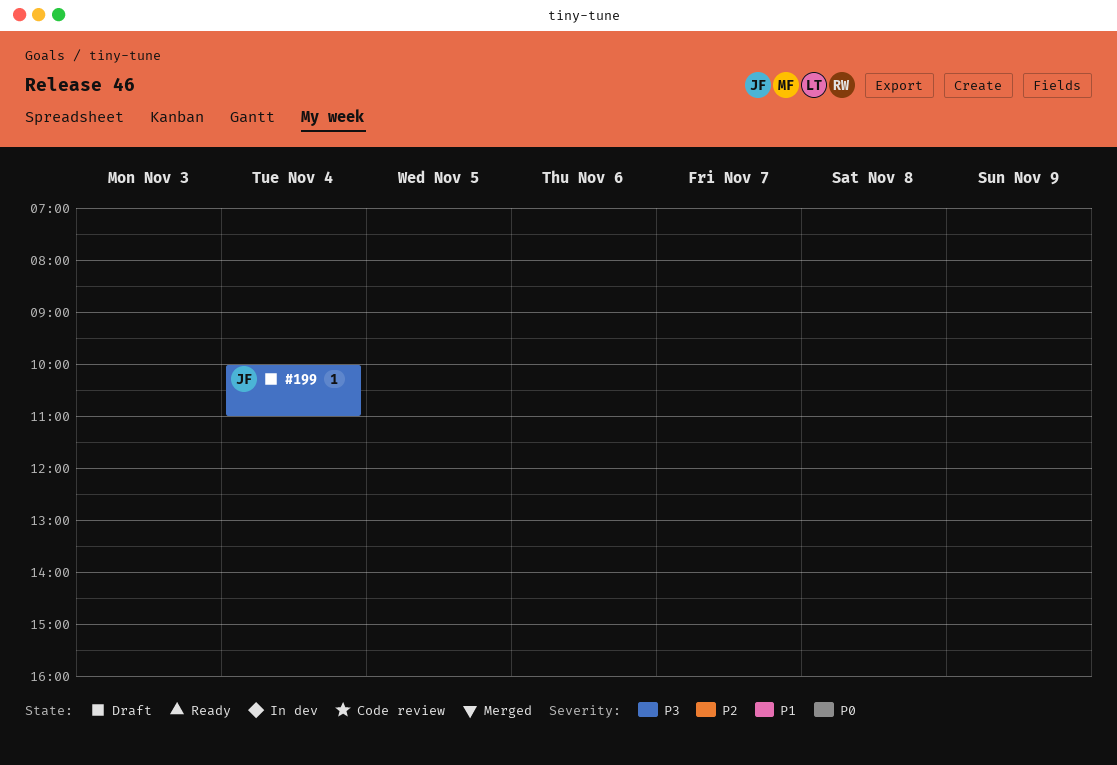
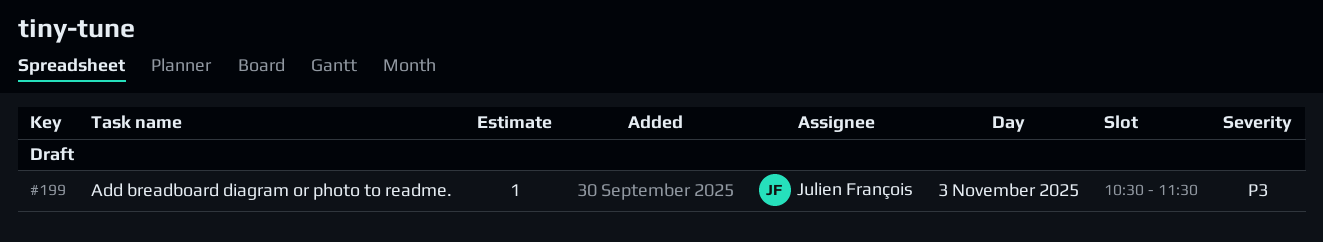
#199, day: Nov 4 -> Nov 3
#199, begins: 10:00 -> 10:30
#199, ends: 11:00 -> 11:30

